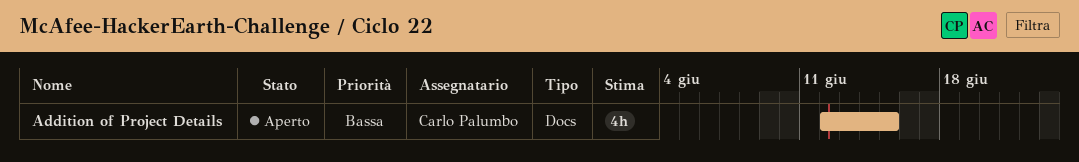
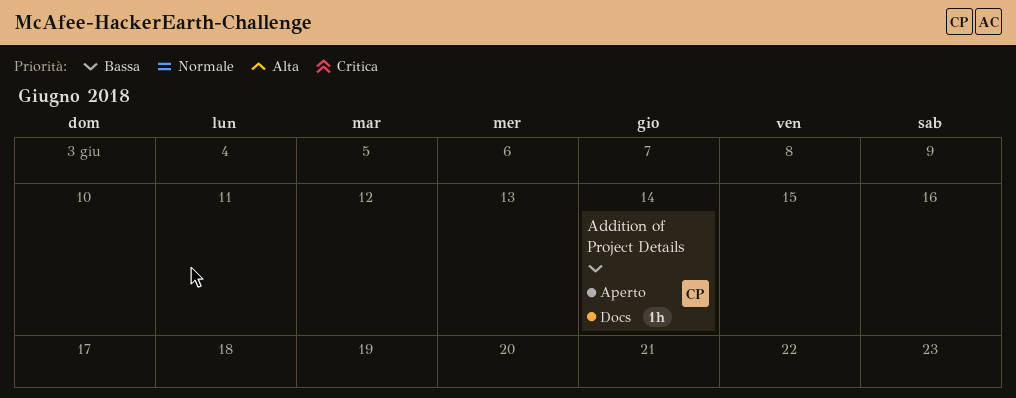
Addition of Project Details, estimate: 4h -> 1h
Addition of Project Details, due: Jun 15 -> Jun 14

